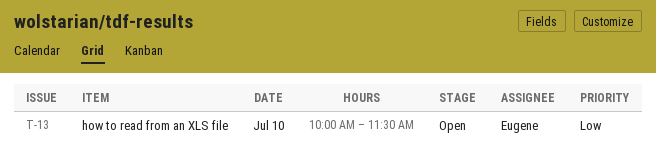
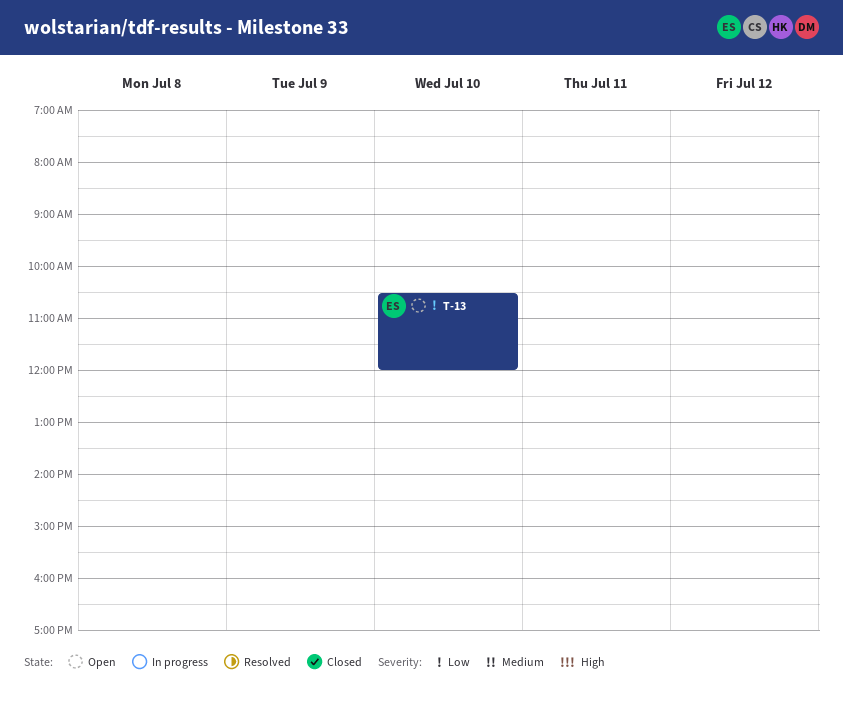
T-13, begins: 10:00 -> 10:30
T-13, ends: 11:30 -> 12:00

